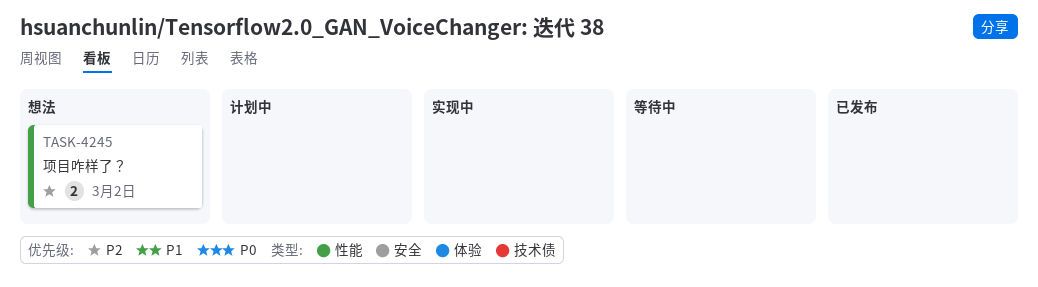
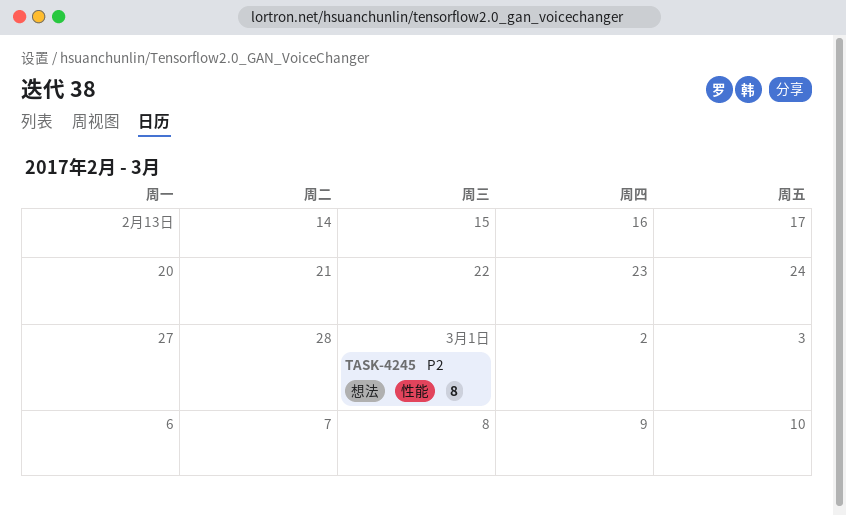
TASK-4245, estimate: 2 -> 8
TASK-4245, due: Mar 2 -> Mar 1

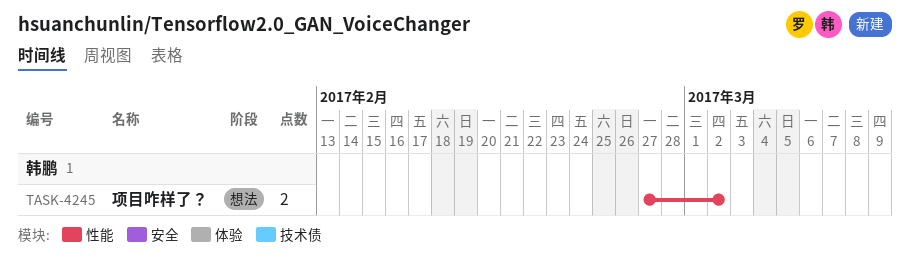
TASK-4245, estimate: 8 -> 2
TASK-4245, due: Mar 1 -> Mar 2

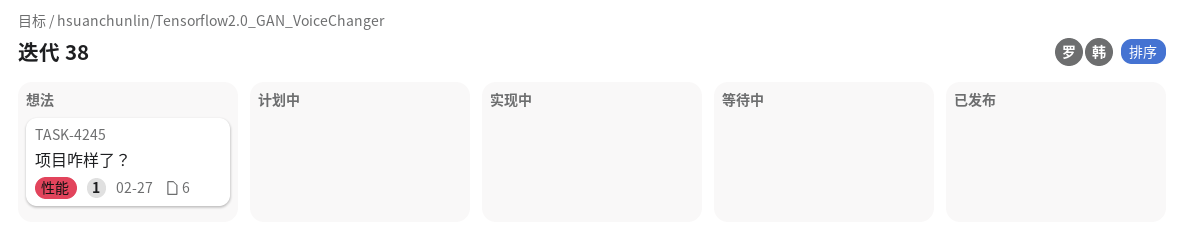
TASK-4245, estimate: 2 -> 1
TASK-4245, due: Mar 2 -> Feb 27

